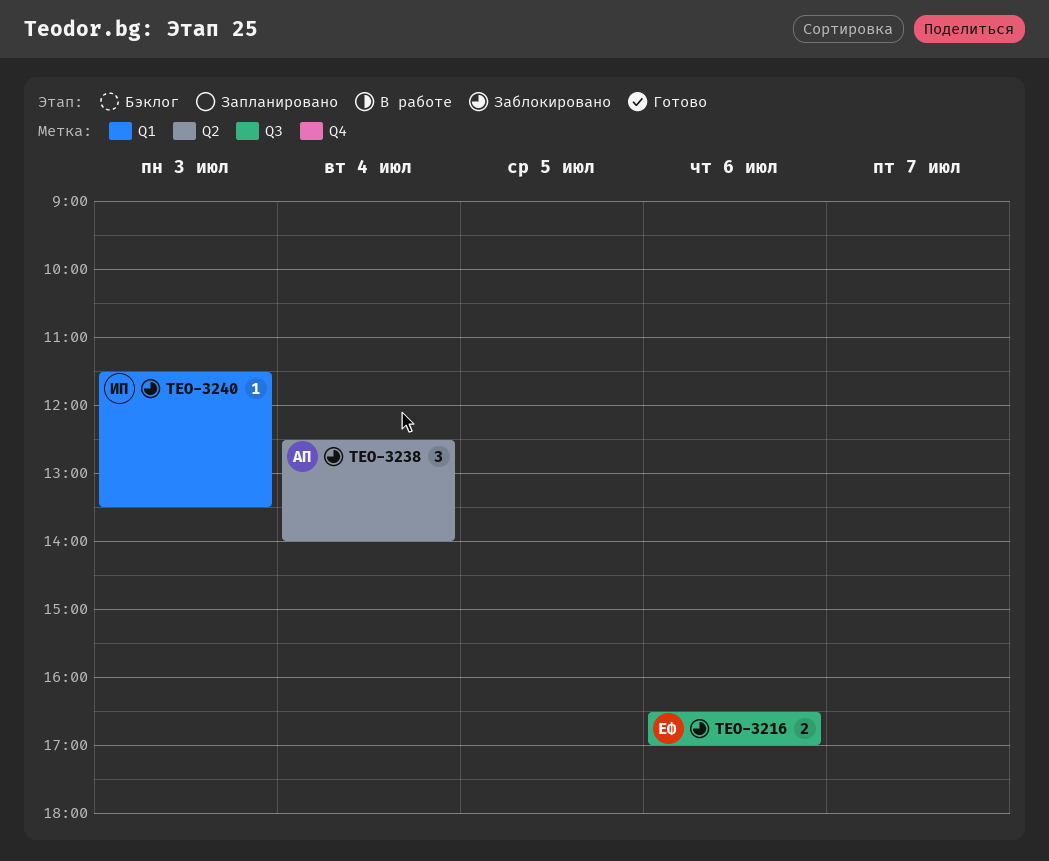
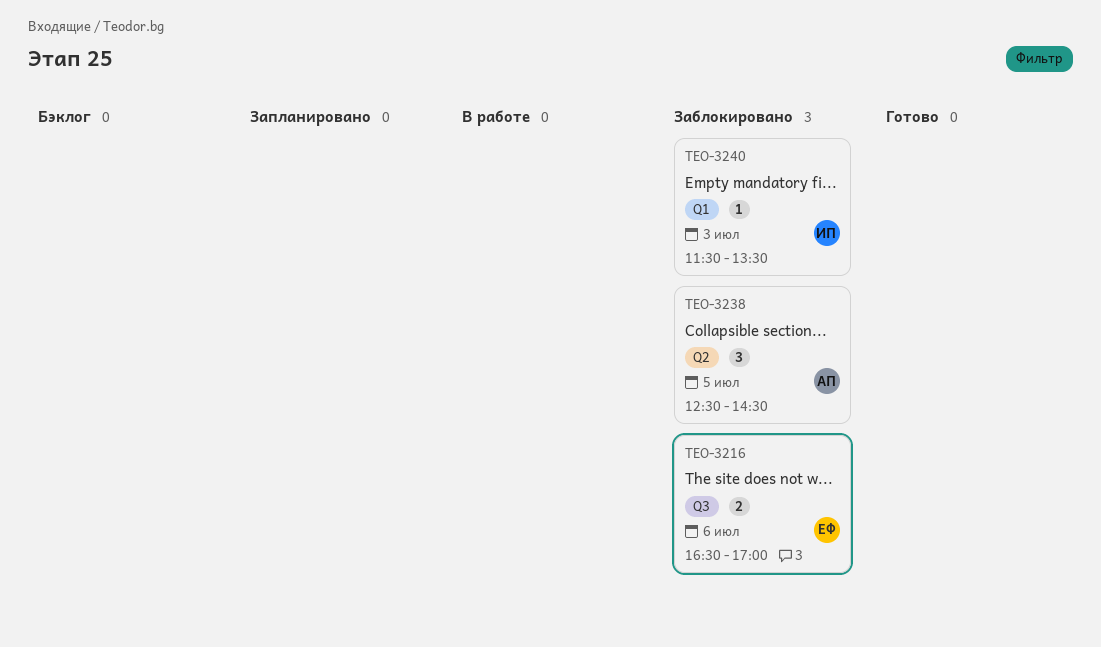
TEO-3238, day: Jul 4 -> Jul 5
TEO-3238, ends: 14:00 -> 14:30

